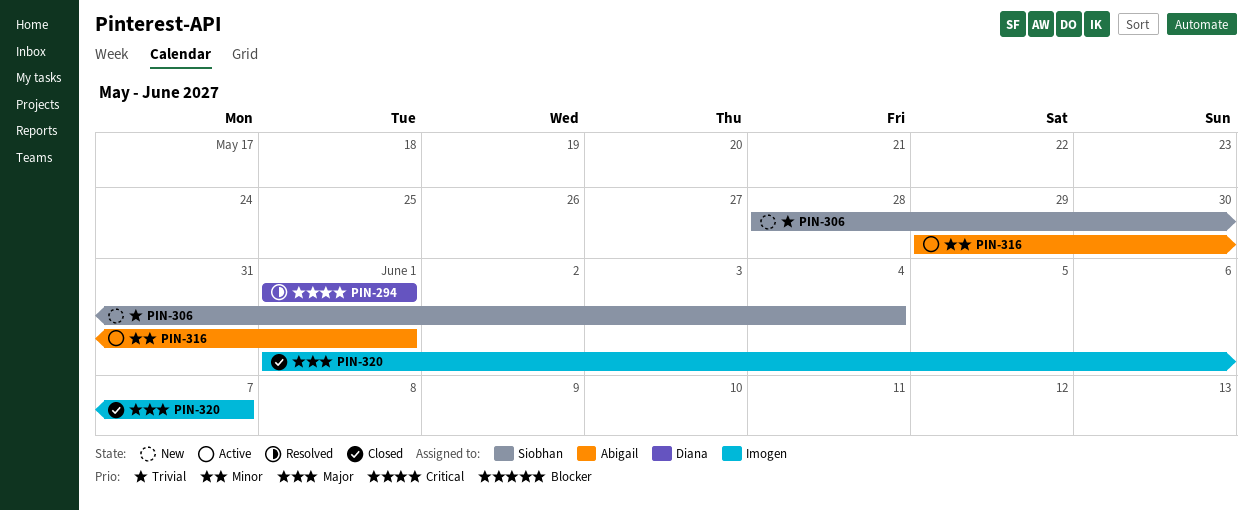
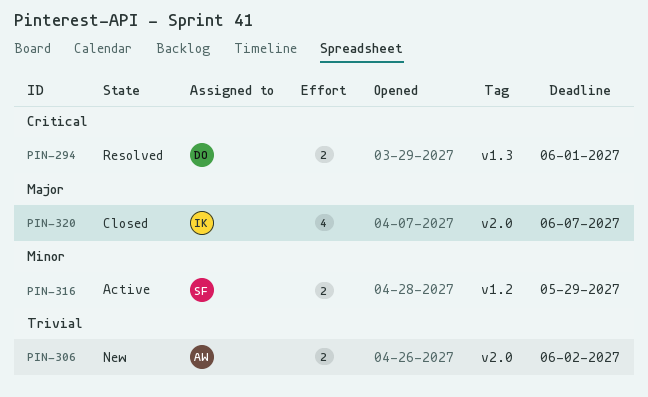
PIN-306, owner: Siobhan -> Abigail
PIN-306, due: Jun 4 -> Jun 2
PIN-316, owner: Abigail -> Siobhan
PIN-316, due: Jun 1 -> May 29

